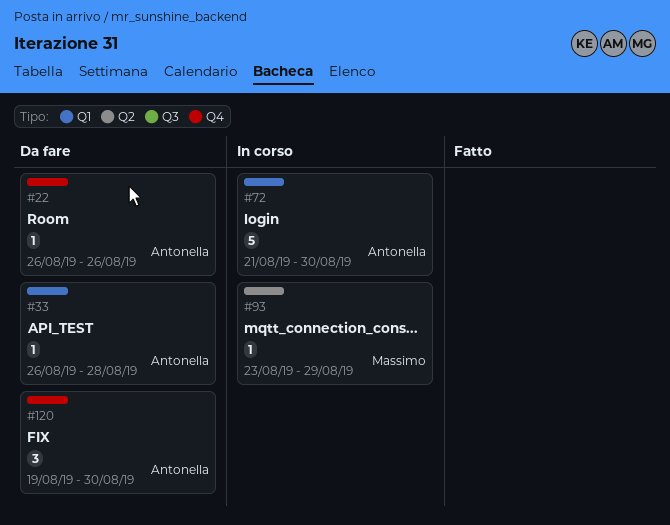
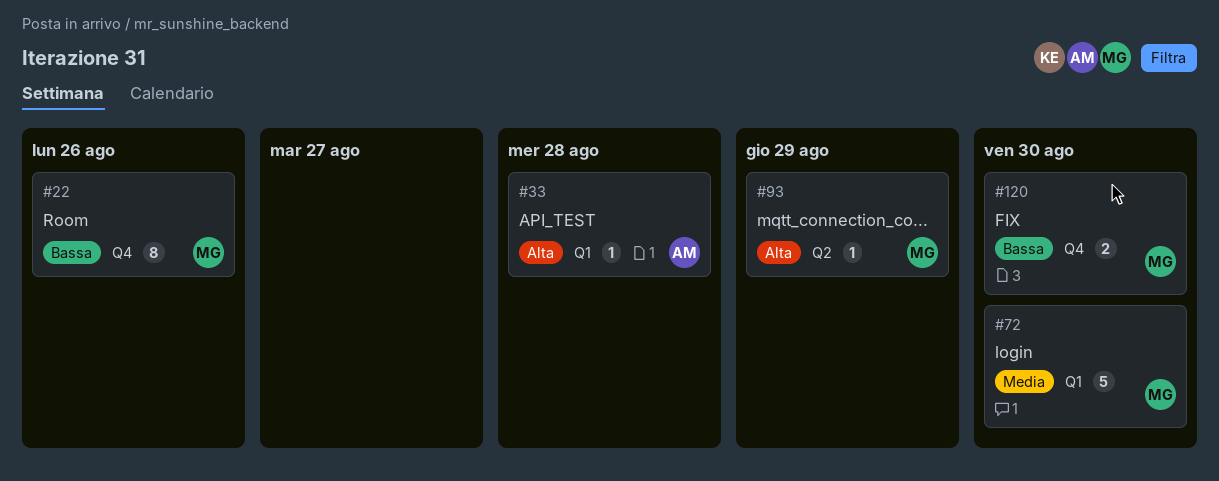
#22, owner: Antonella -> Massimo
#22, estimate: 1 -> 8
#72, owner: Antonella -> Massimo
#120, owner: Antonella -> Massimo
#120, estimate: 3 -> 2

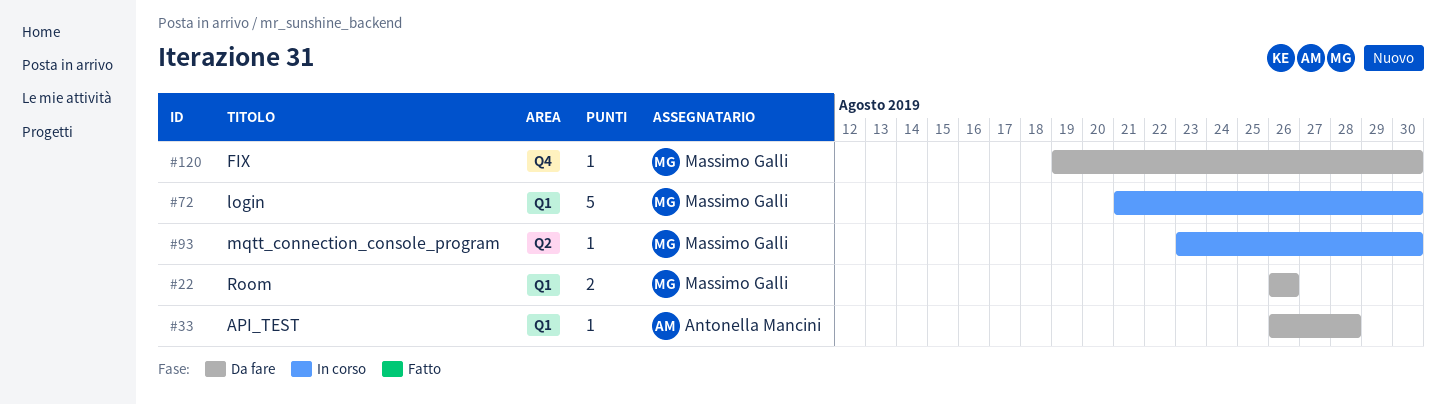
#22, label: Q4 -> Q1
#22, estimate: 8 -> 2
#93, due: Aug 29 -> Aug 30
#120, estimate: 2 -> 1

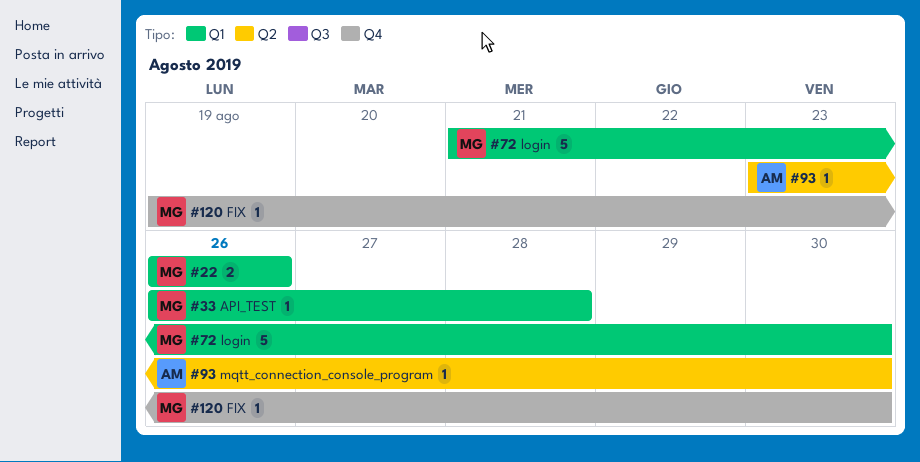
#33, owner: Antonella Mancini -> Massimo Galli
#93, owner: Massimo Galli -> Antonella Mancini

